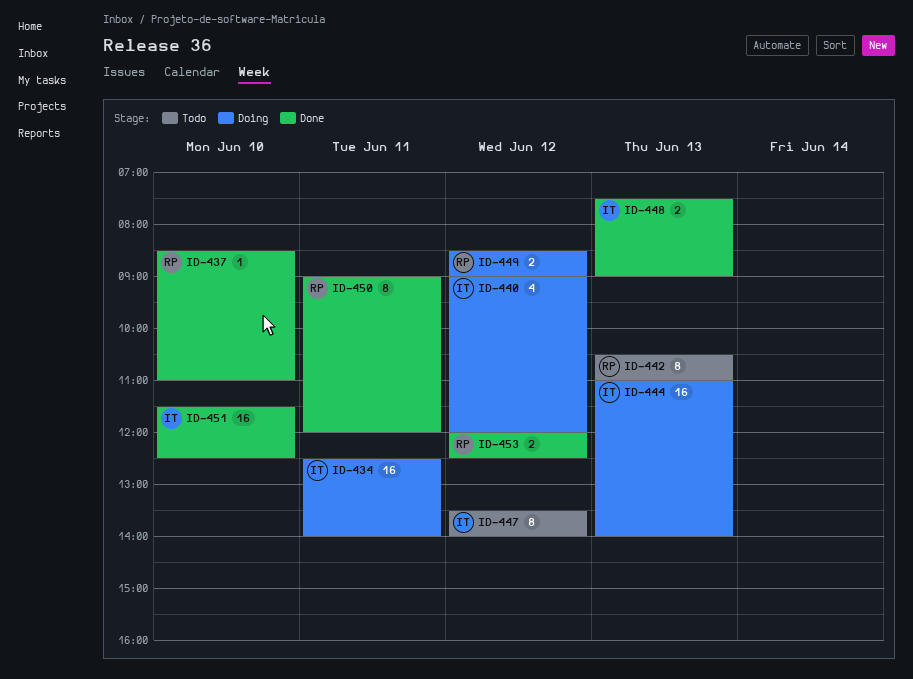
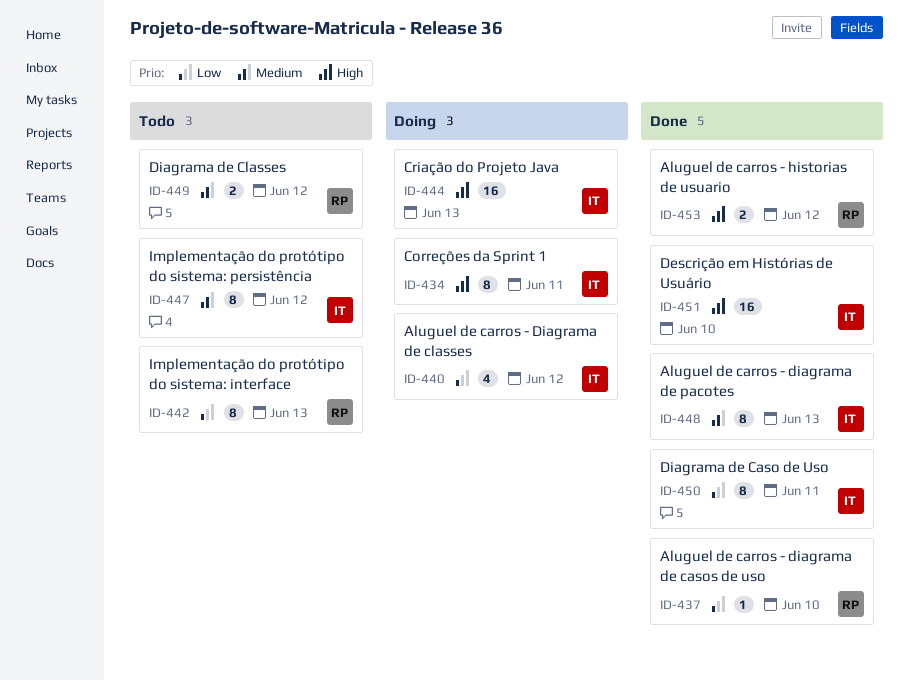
ID-434, estimate: 16 -> 8
ID-448, estimate: 2 -> 8
ID-449, status: Doing -> Todo
ID-450, owner: RP -> IT

